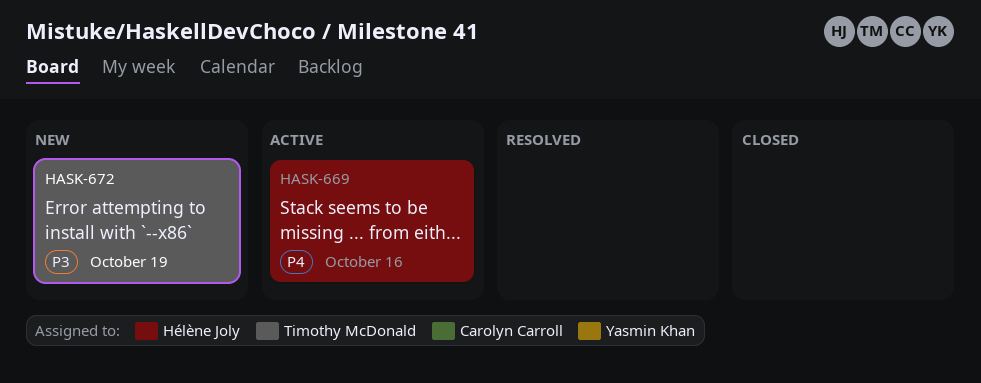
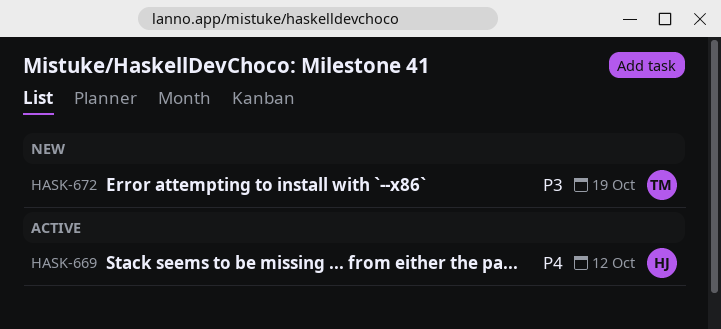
HASK-669, due: Oct 16 -> Oct 12

